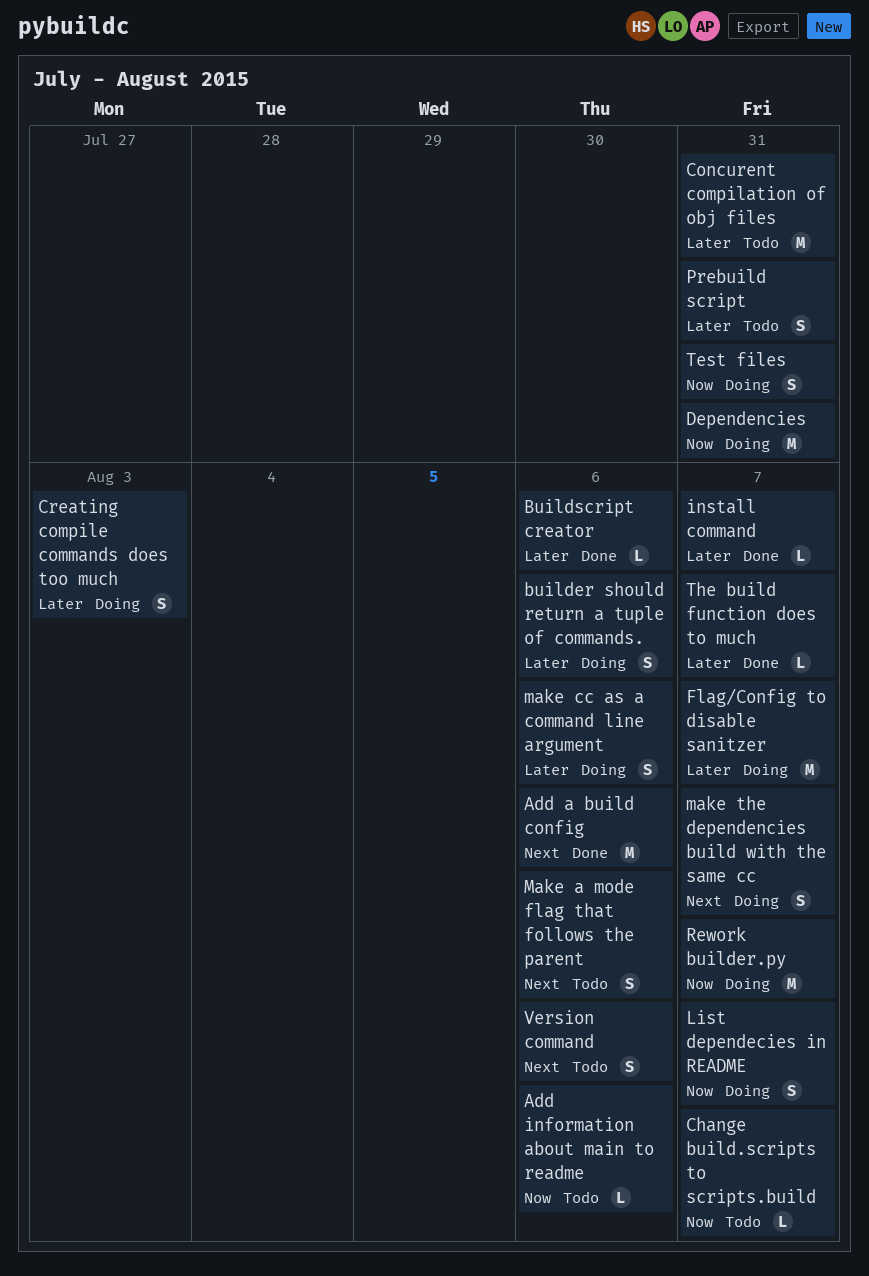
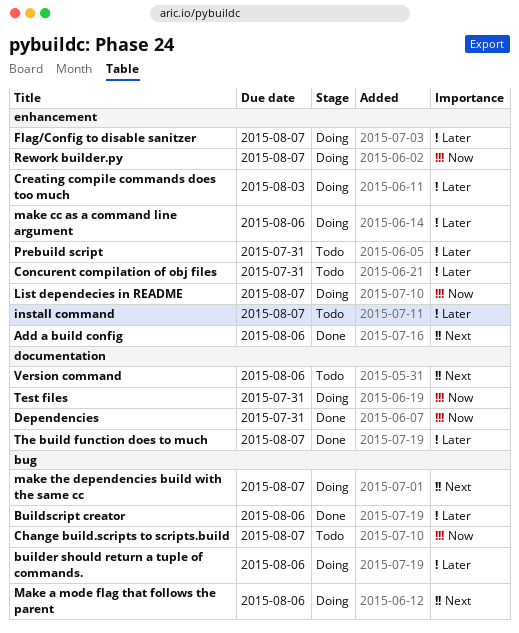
Add information about main to readme: present -> none
Dependencies, status: Doing -> Done
install command, status: Done -> Todo
Make a mode flag that follows the parent, status: Todo -> Doing

